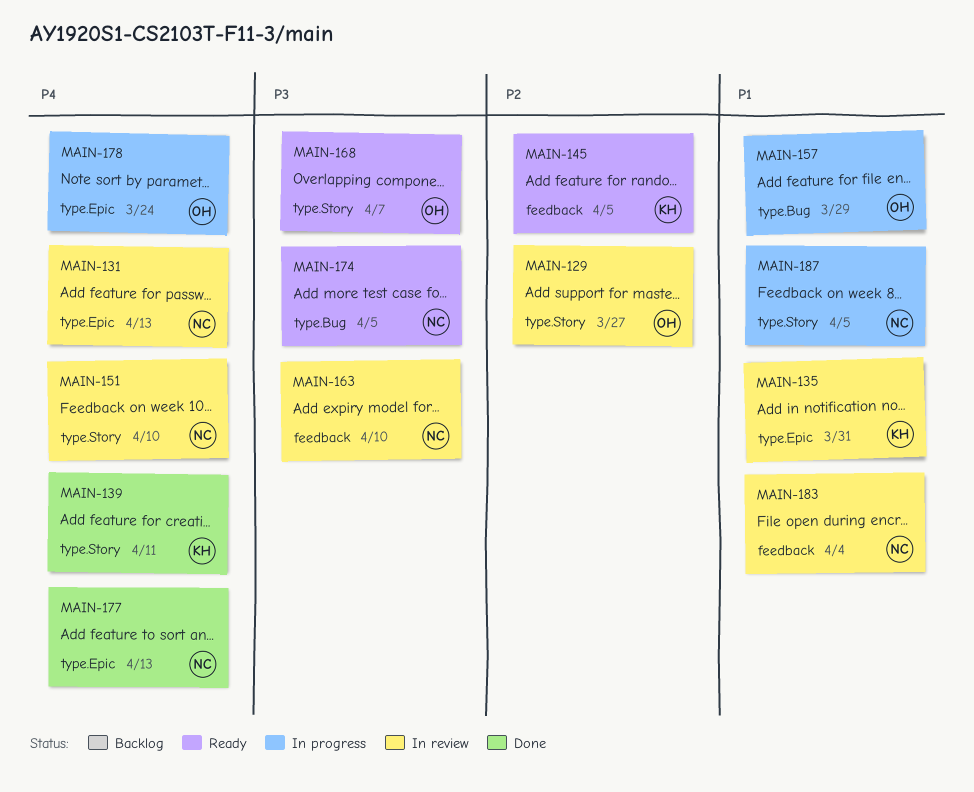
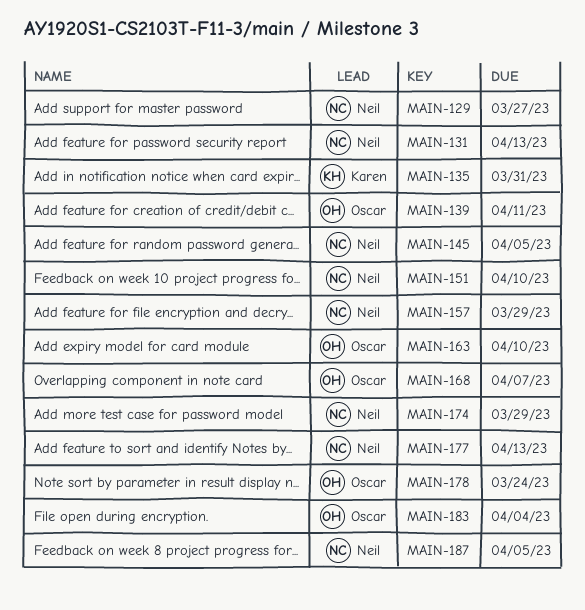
MAIN-129, owner: Oscar -> Neil
MAIN-139, owner: Karen -> Oscar
MAIN-145, owner: Karen -> Neil
MAIN-157, owner: Oscar -> Neil
MAIN-163, owner: Neil -> Oscar
MAIN-174, due: Apr 5 -> Mar 29
MAIN-183, owner: Neil -> Oscar

